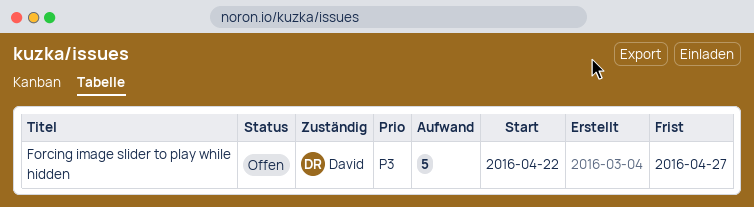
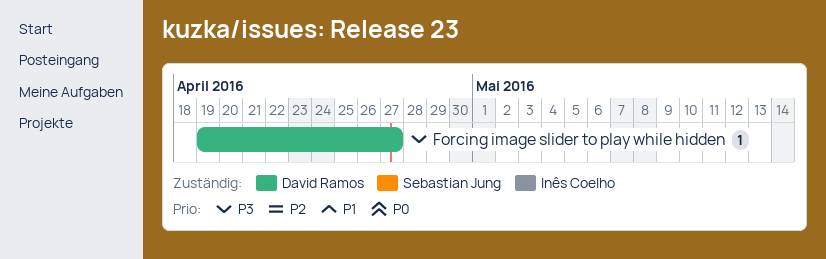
Forcing image slider to play while hidden, estimate: 5 -> 1
Forcing image slider to play while hidden, start: Apr 22 -> Apr 19

